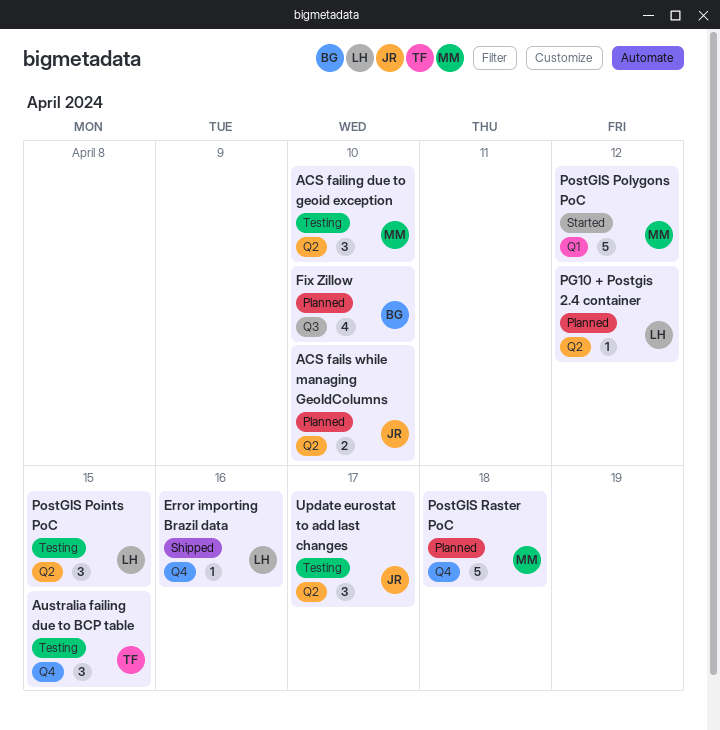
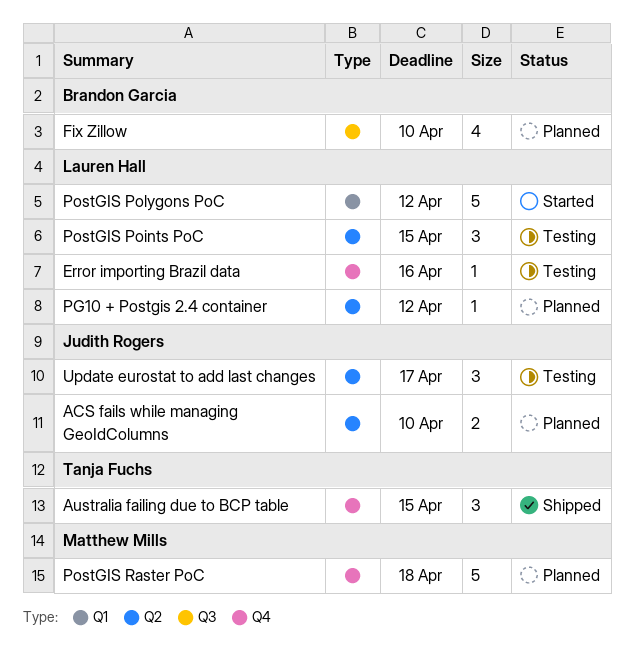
ACS failing due to geoid exception: present -> none
Australia failing due to BCP table, status: Testing -> Shipped
Error importing Brazil data, status: Shipped -> Testing
PostGIS Polygons PoC, owner: Matthew Mills -> Lauren Hall

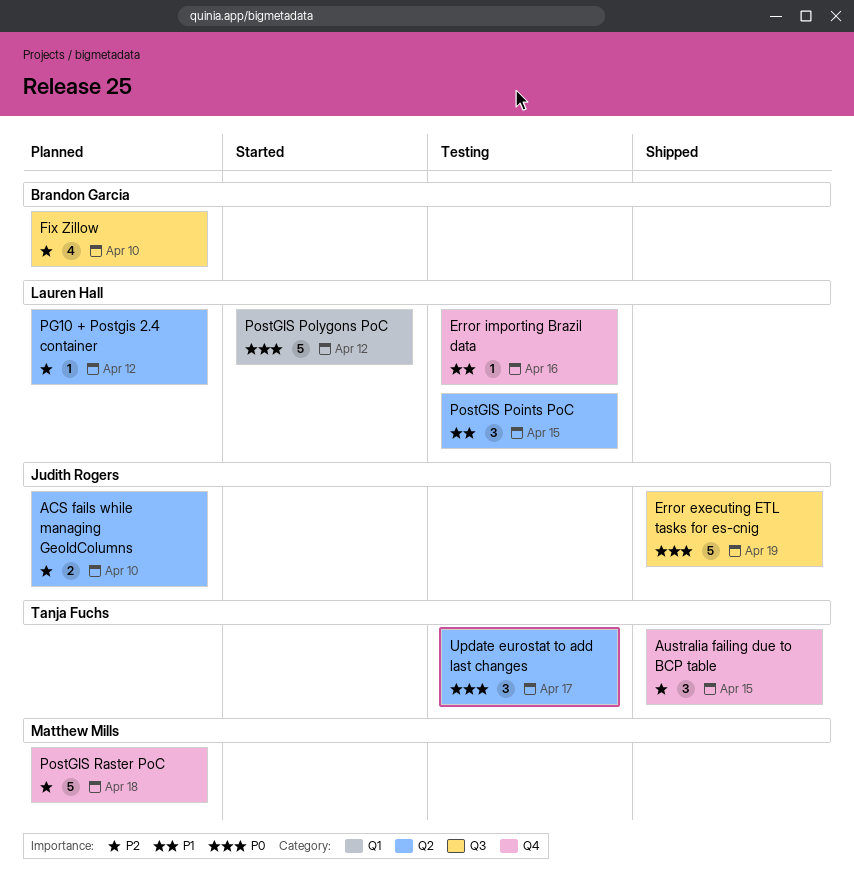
Error executing ETL tasks for es-cnig: none -> present
Update eurostat to add last changes, owner: Judith Rogers -> Tanja Fuchs

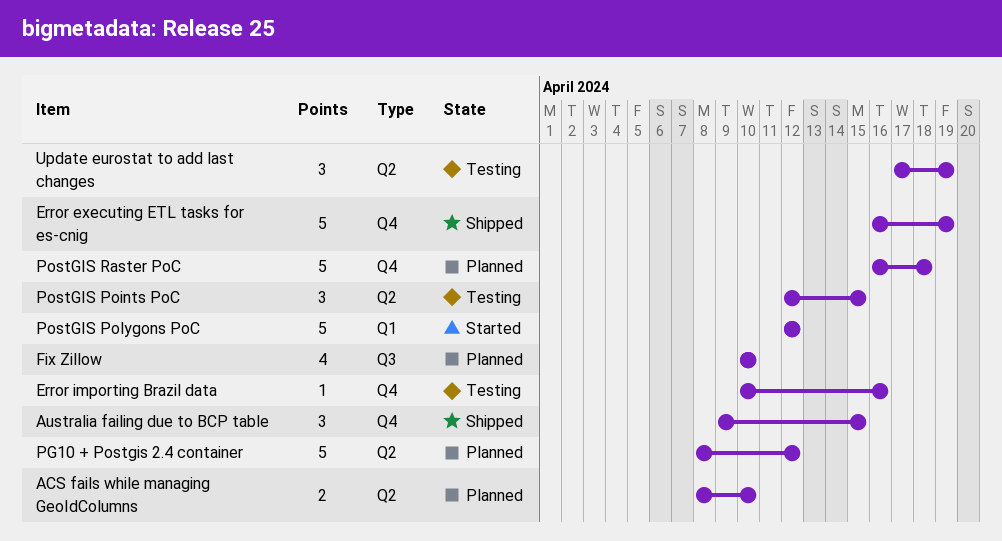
Error executing ETL tasks for es-cnig, label: Q3 -> Q4
PG10 + Postgis 2.4 container, estimate: 1 -> 5
Update eurostat to add last changes, due: Apr 17 -> Apr 19

